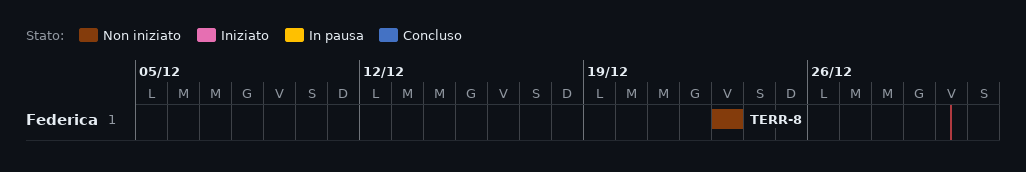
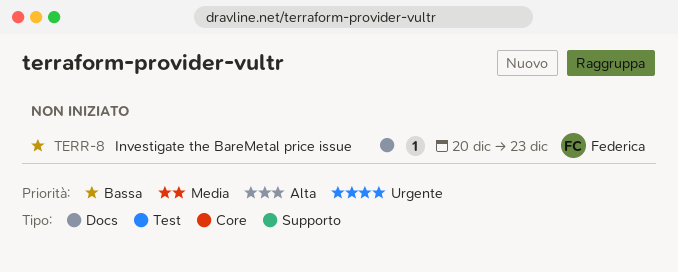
TERR-8, start: Dec 23 -> Dec 20

